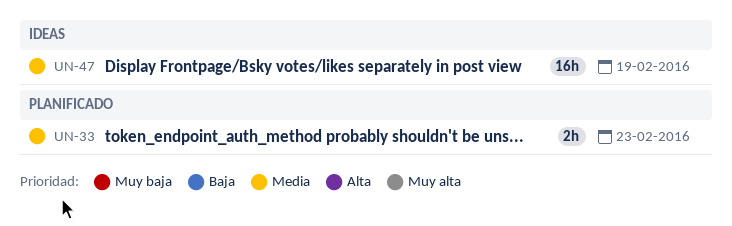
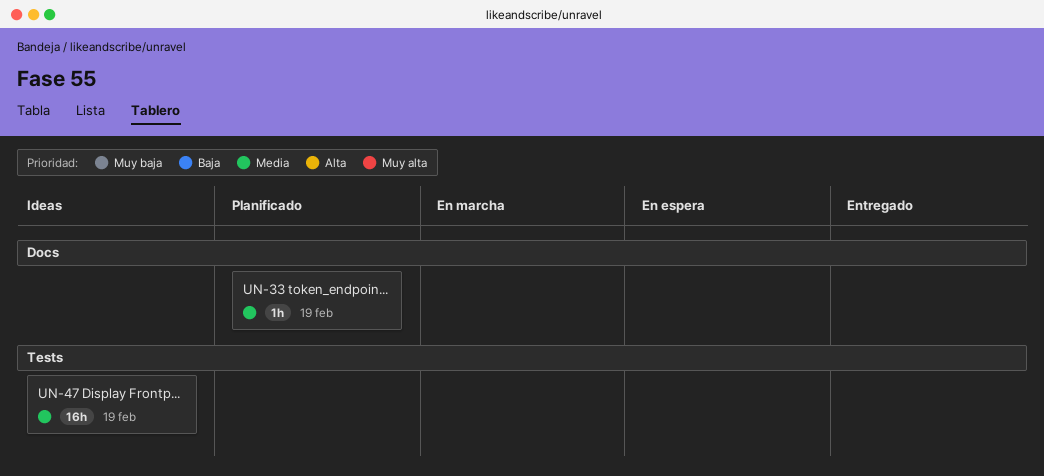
UN-33, estimate: 2h -> 1h
UN-33, due: Feb 23 -> Feb 19

